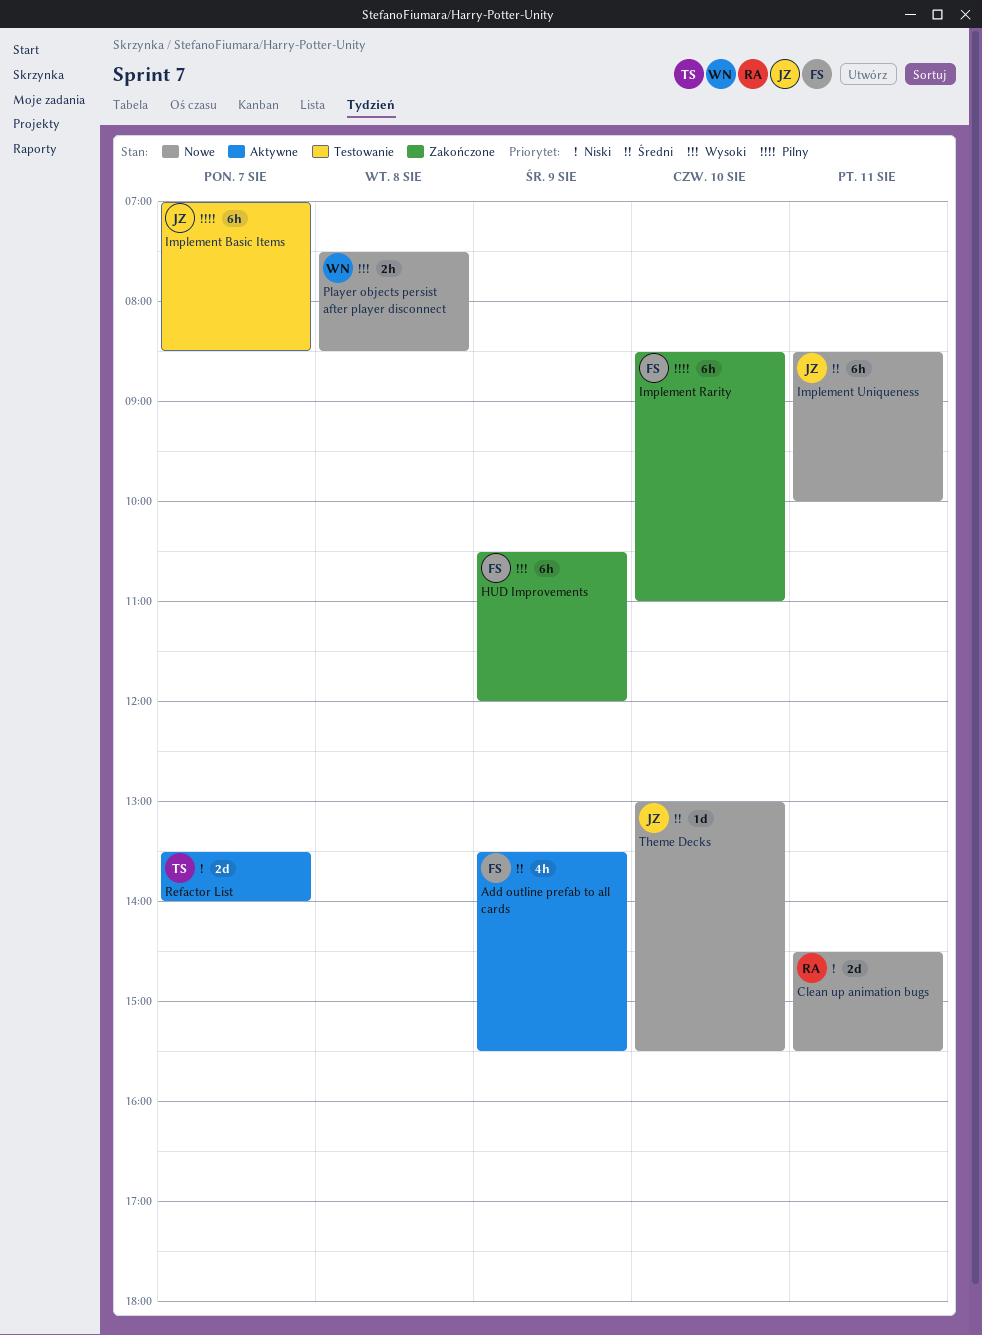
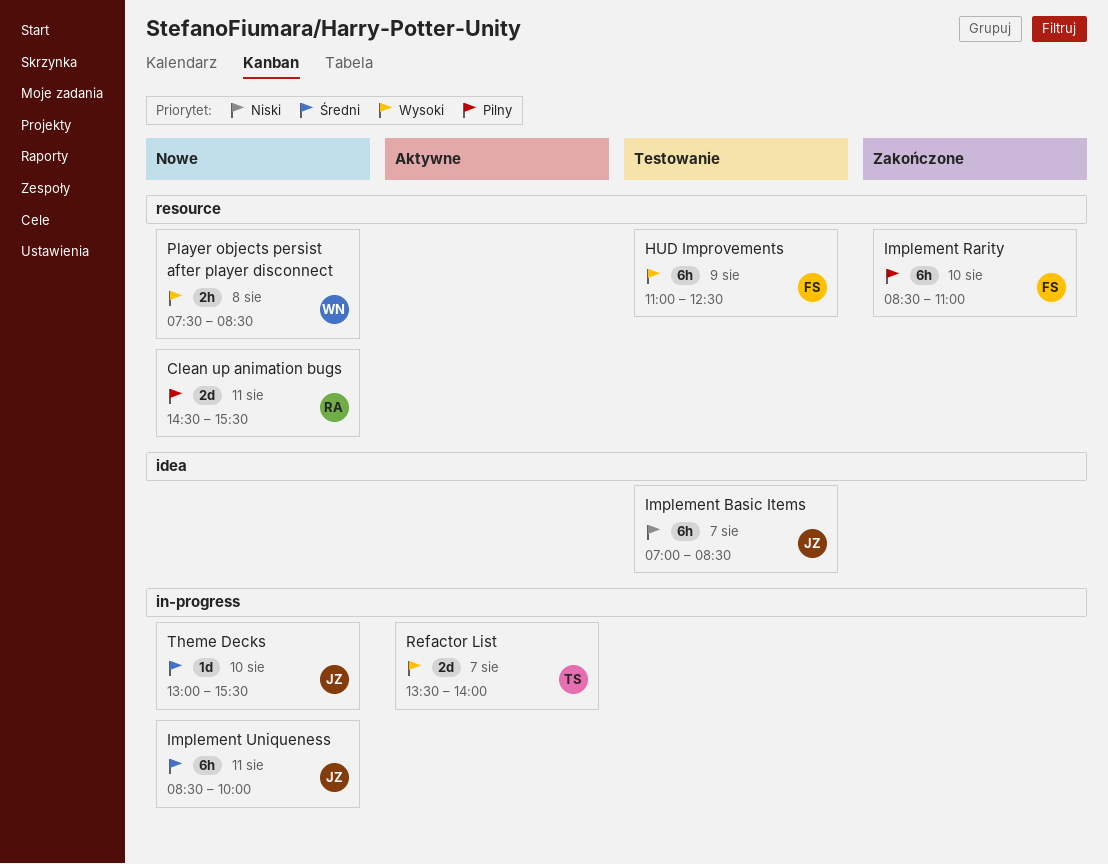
Add outline prefab to all cards: present -> none
Clean up animation bugs, priority: Niski -> Pilny
HUD Improvements, status: Zakończone -> Testowanie
HUD Improvements, begins: 10:30 -> 11:00
HUD Improvements, ends: 12:00 -> 12:30
Implement Basic Items, priority: Pilny -> Niski
Refactor List, priority: Niski -> Wysoki

